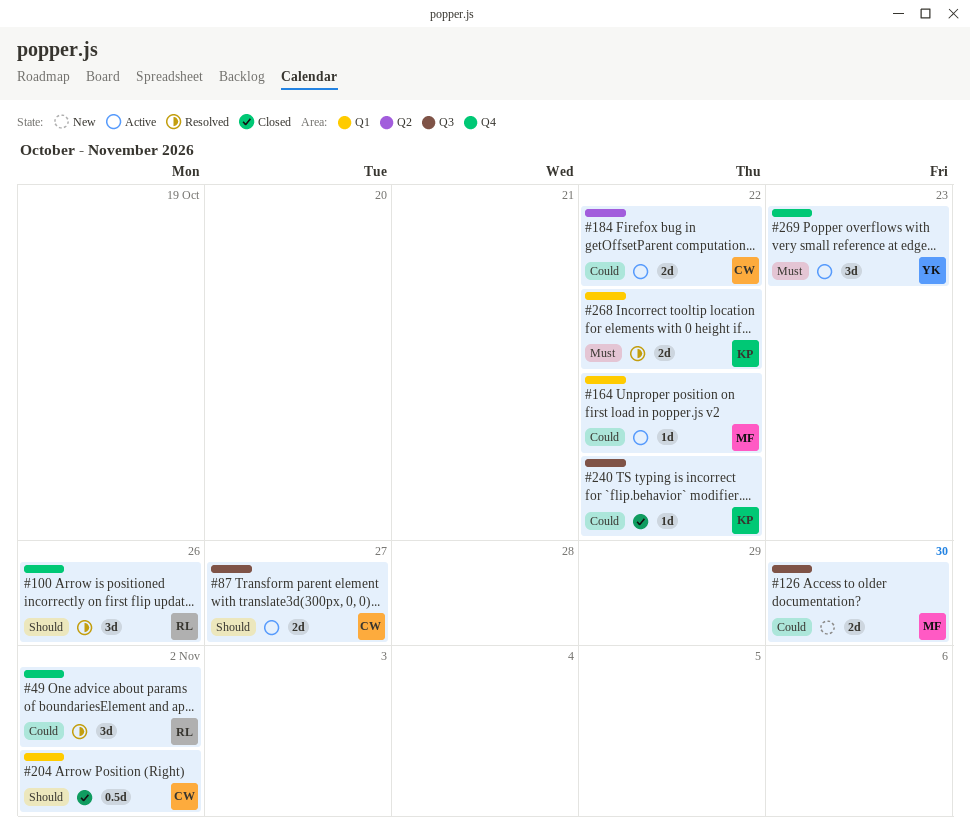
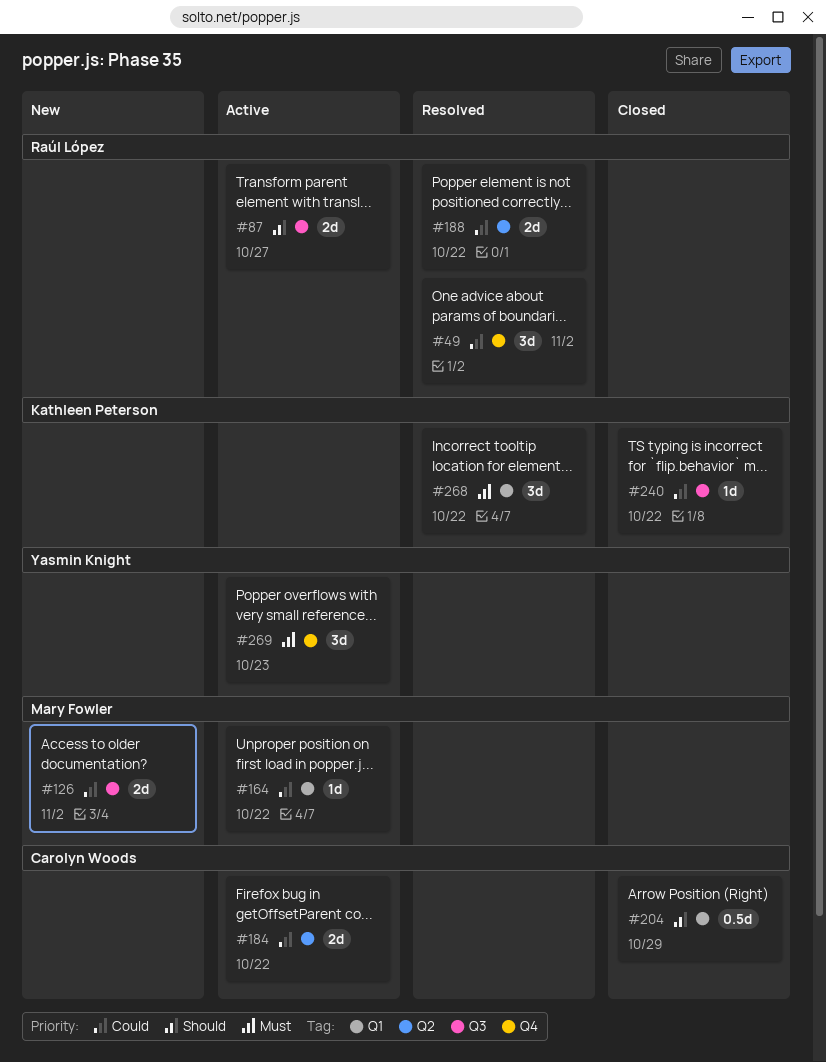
#87, owner: Carolyn Woods -> Raúl López
#100: present -> none
#126, due: Oct 30 -> Nov 2
#188: none -> present
#204, due: Nov 2 -> Oct 29
#268, estimate: 2d -> 3d

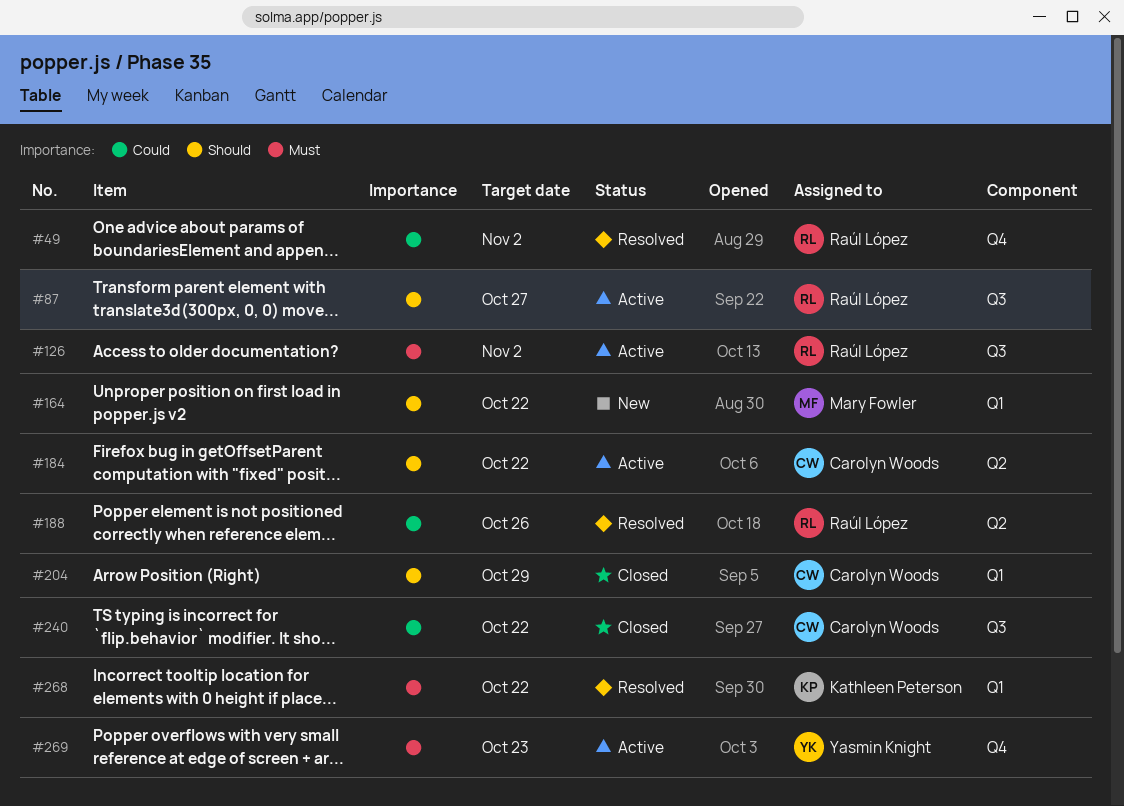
#126, status: New -> Active
#126, owner: Mary Fowler -> Raúl López
#126, priority: Could -> Must
#164, status: Active -> New
#164, priority: Could -> Should
#184, priority: Could -> Should
#188, due: Oct 22 -> Oct 26
#240, owner: Kathleen Peterson -> Carolyn Woods

